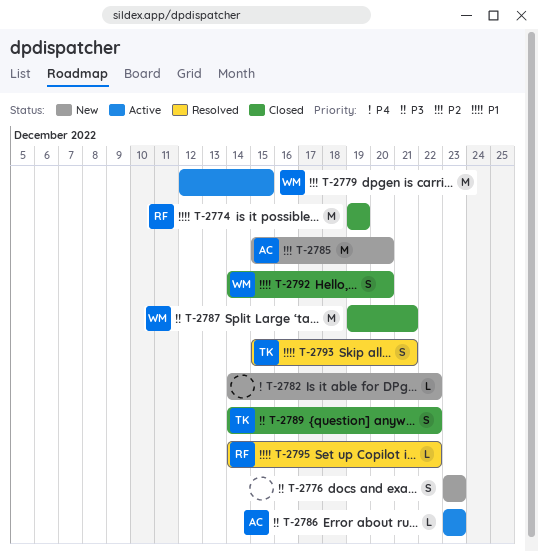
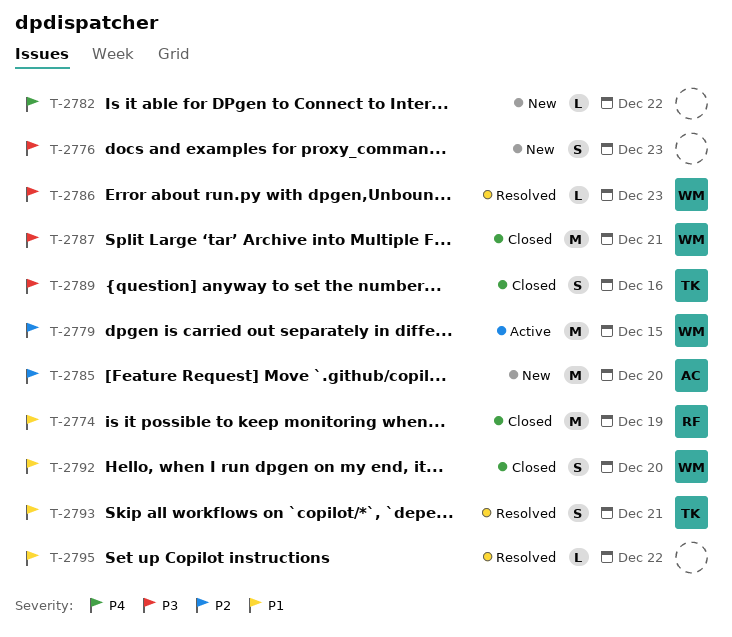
T-2786, status: Active -> Resolved
T-2786, owner: AC -> WM
T-2789, due: Dec 22 -> Dec 16
T-2795, owner: RF -> none

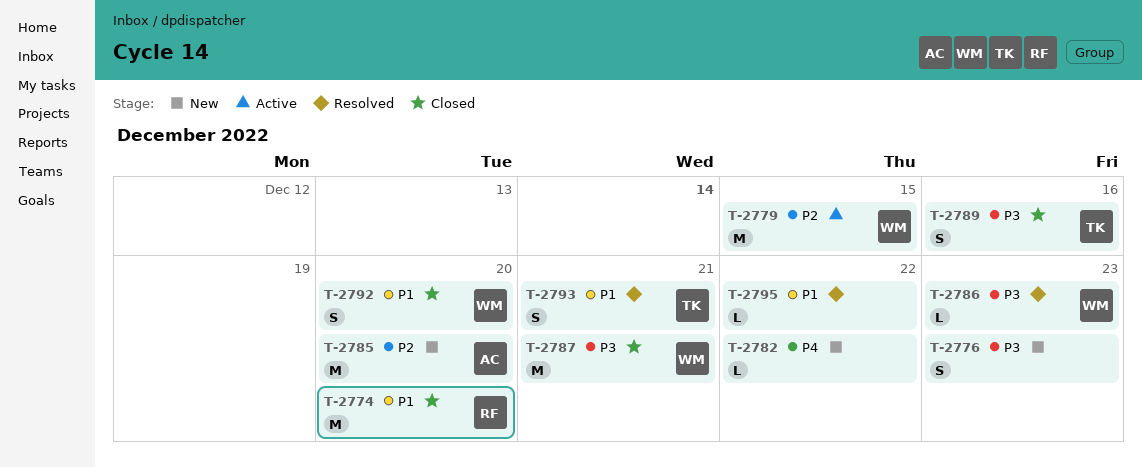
T-2774, due: Dec 19 -> Dec 20

